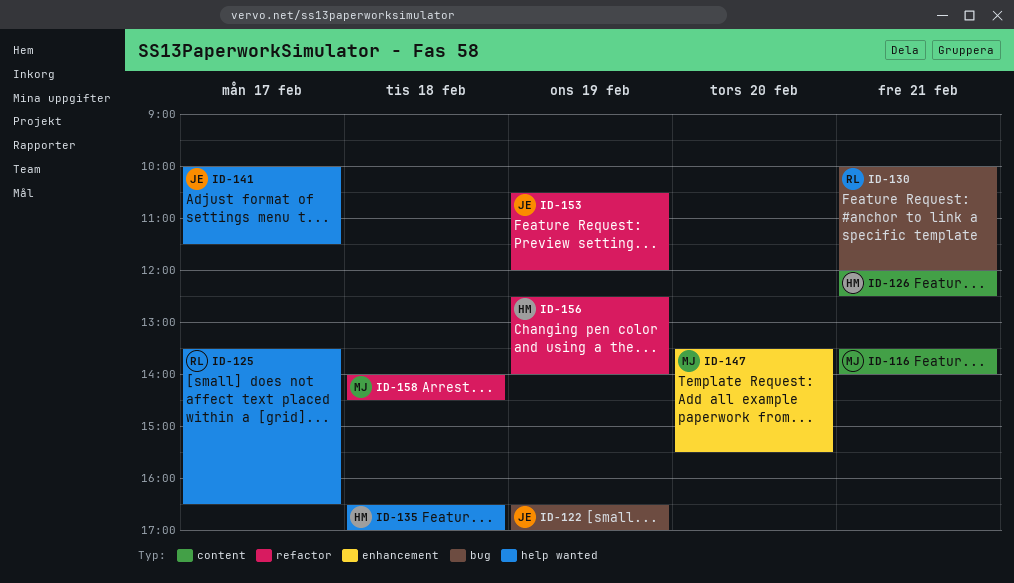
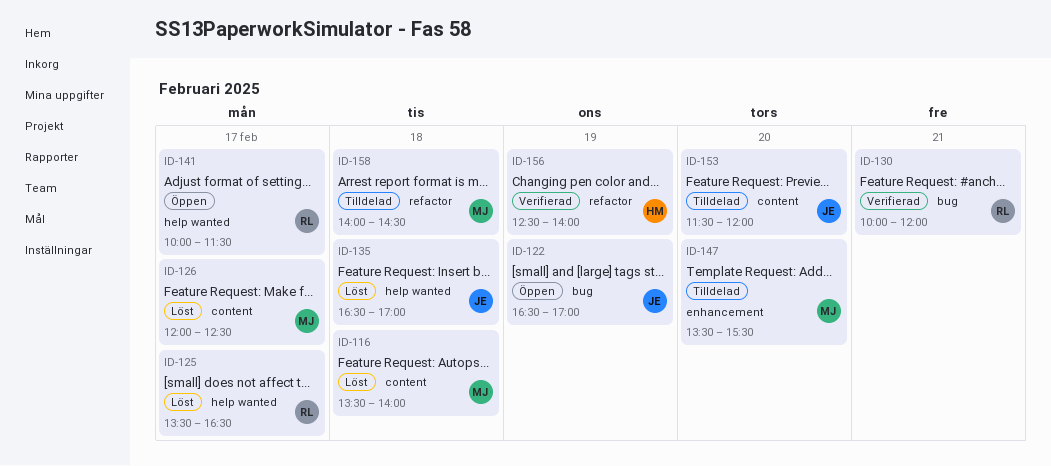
ID-116, day: Feb 21 -> Feb 18
ID-126, owner: HM -> MJ
ID-126, day: Feb 21 -> Feb 17
ID-135, owner: HM -> JE
ID-141, owner: JE -> RL
ID-153, label: refactor -> content
ID-153, day: Feb 19 -> Feb 20
ID-153, begins: 10:30 -> 11:30

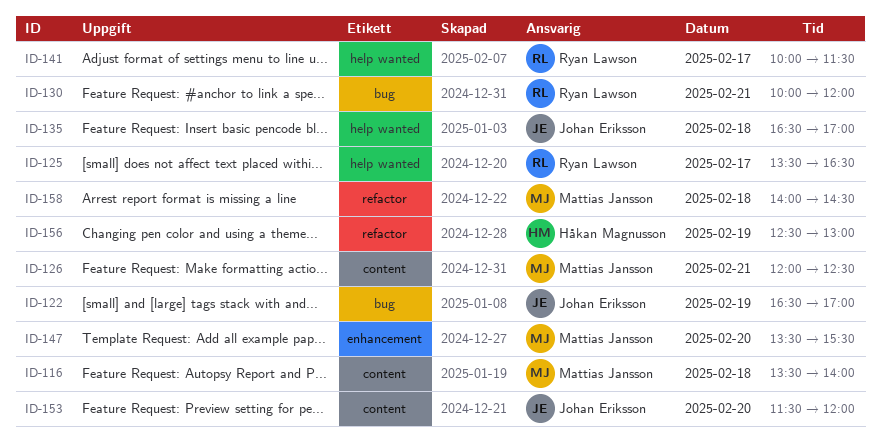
ID-126, day: Feb 17 -> Feb 21
ID-156, ends: 14:00 -> 13:00

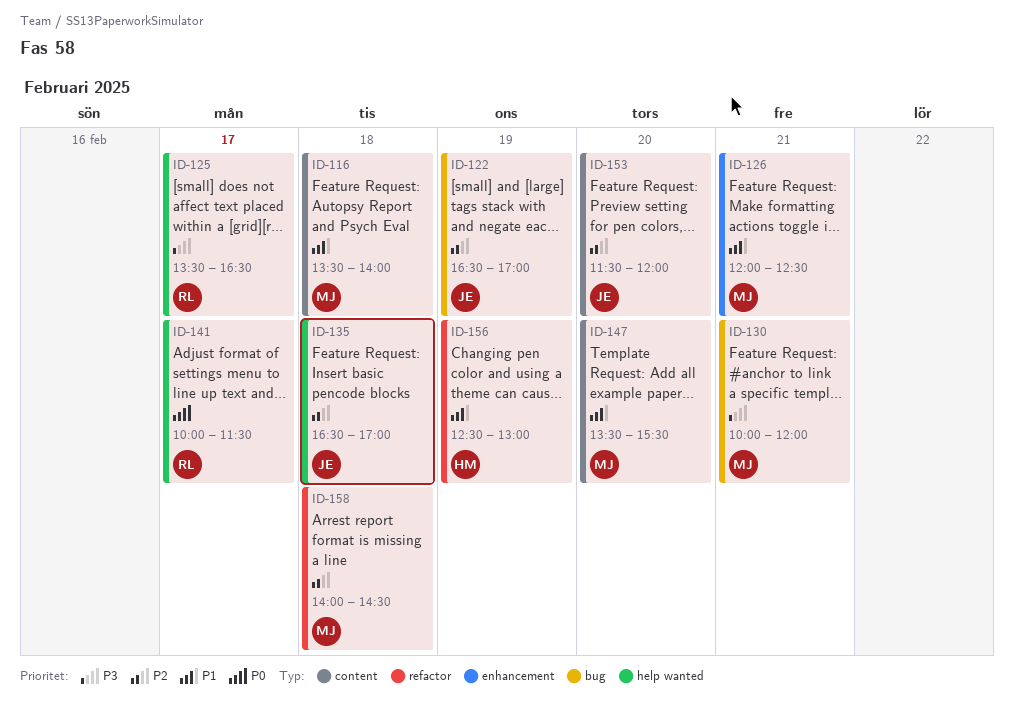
ID-126, label: content -> enhancement
ID-130, owner: Ryan Lawson -> Mattias Jansson
ID-147, label: enhancement -> content

